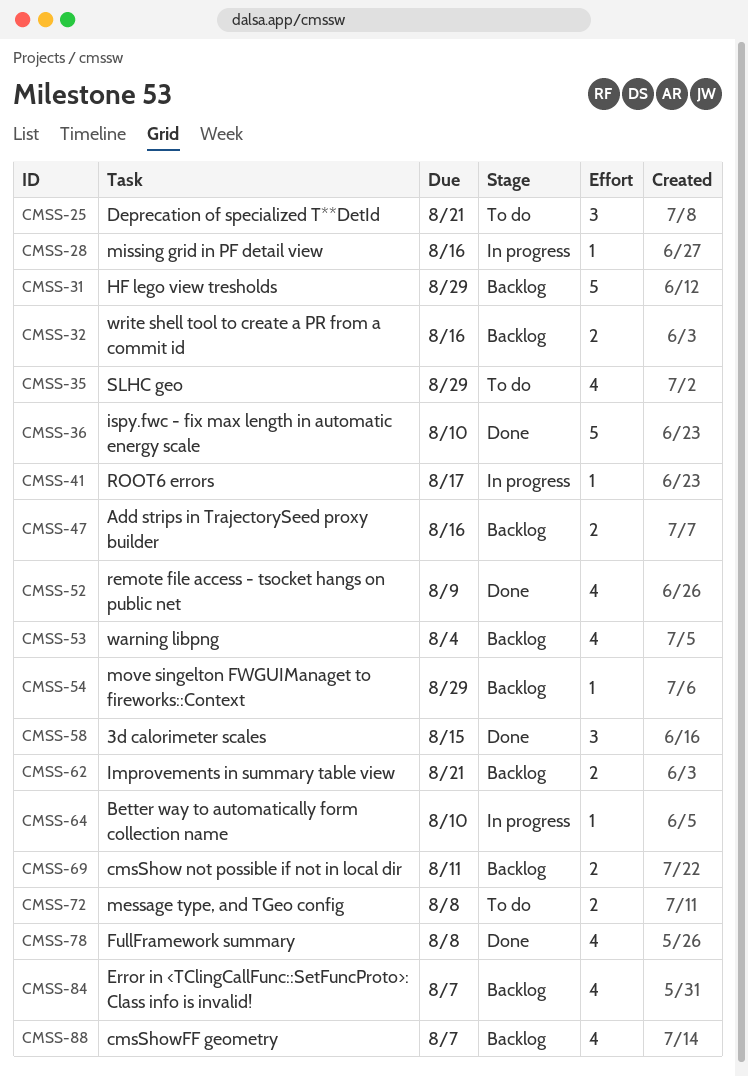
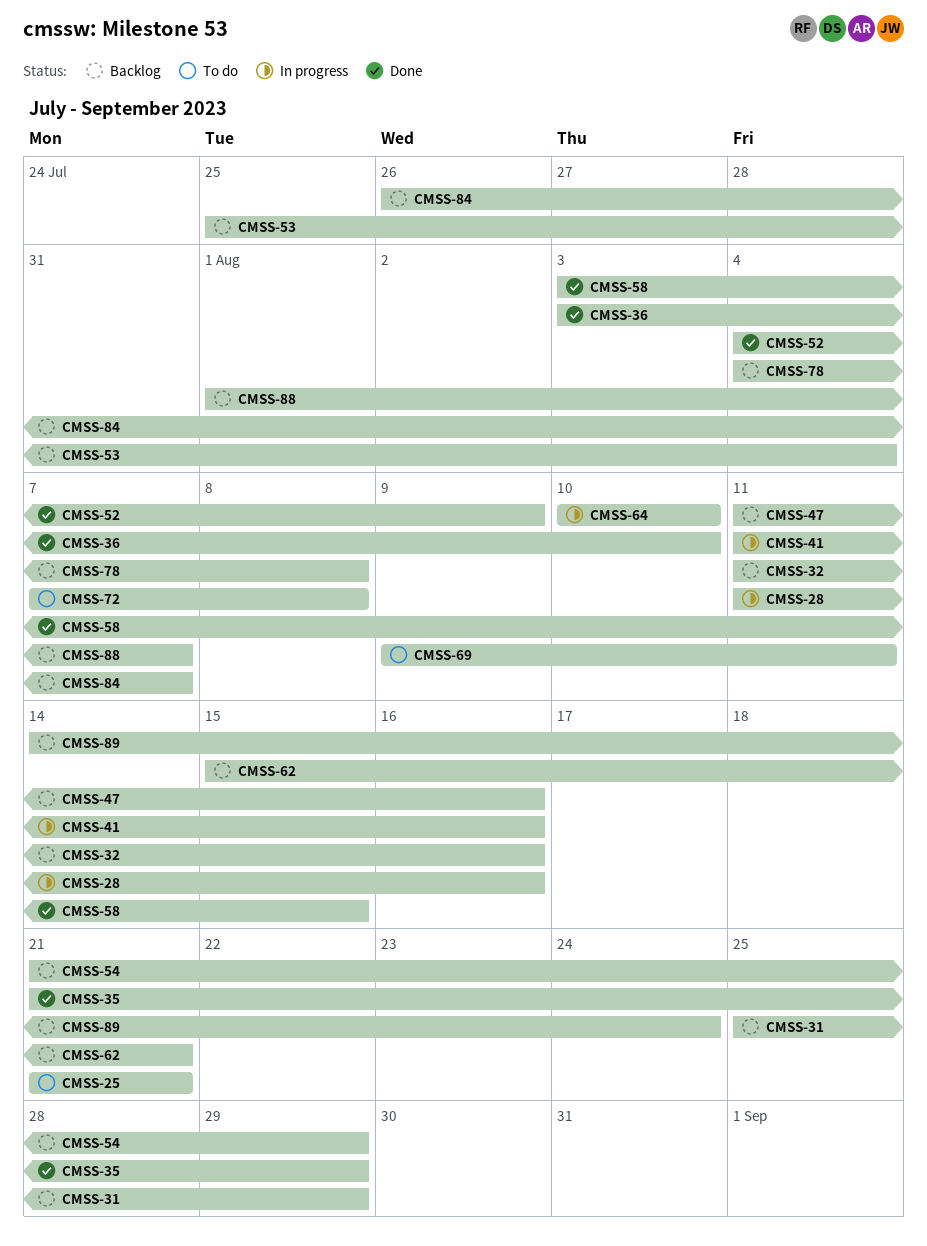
CMSS-35, status: To do -> Done
CMSS-41, due: Aug 17 -> Aug 16
CMSS-69, status: Backlog -> To do
CMSS-78, status: Done -> Backlog
CMSS-89: none -> present

